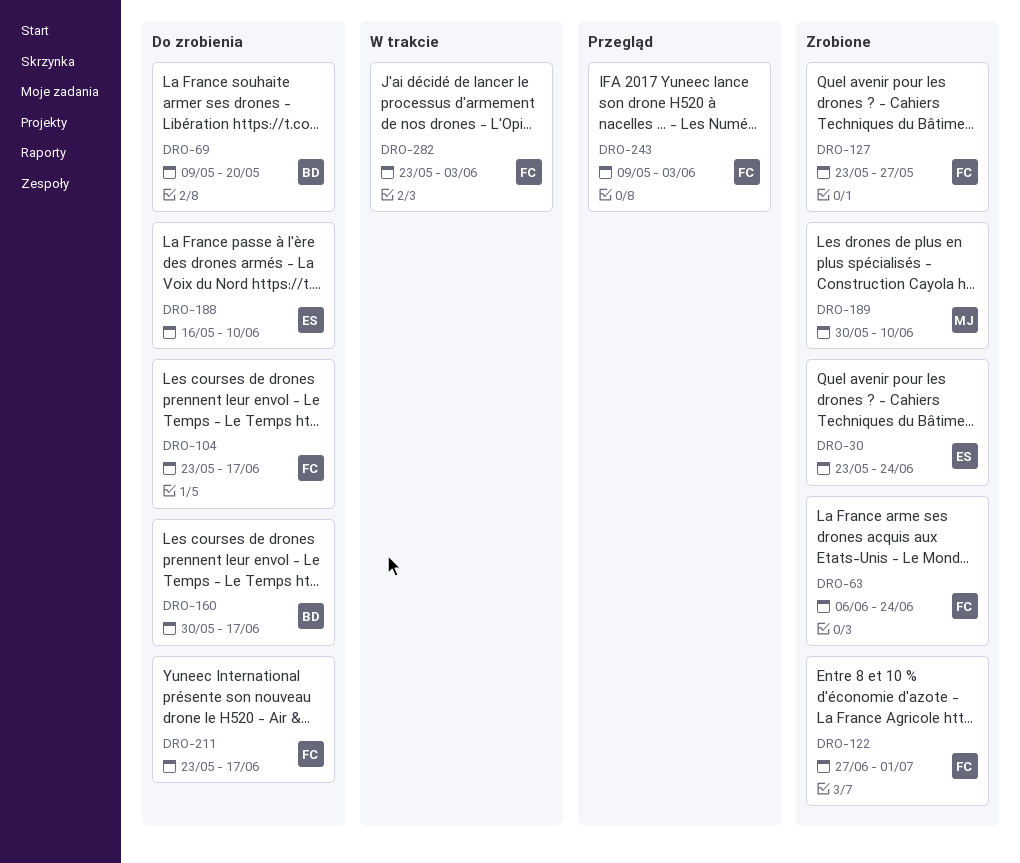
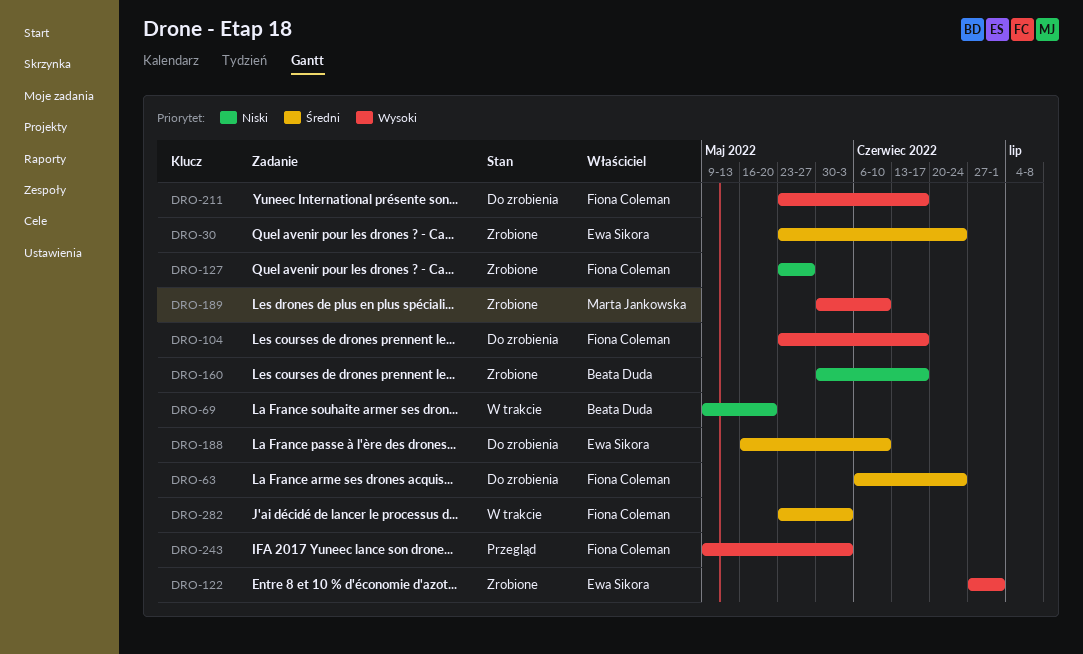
DRO-63, status: Zrobione -> Do zrobienia
DRO-69, status: Do zrobienia -> W trakcie
DRO-122, owner: Fiona Coleman -> Ewa Sikora
DRO-160, status: Do zrobienia -> Zrobione

